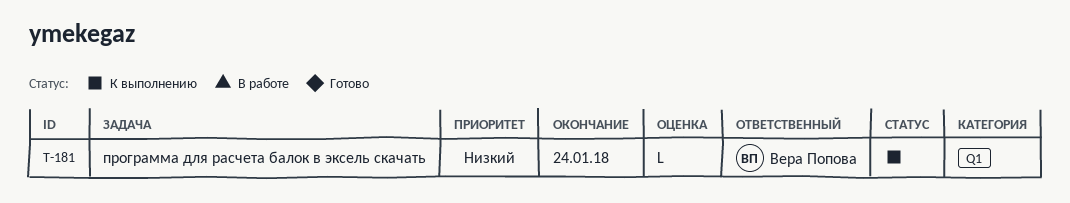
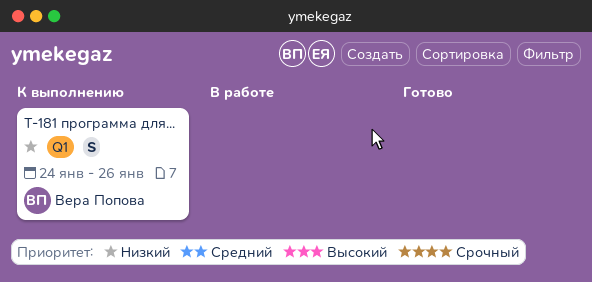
T-181, estimate: L -> S
T-181, due: Jan 24 -> Jan 26

